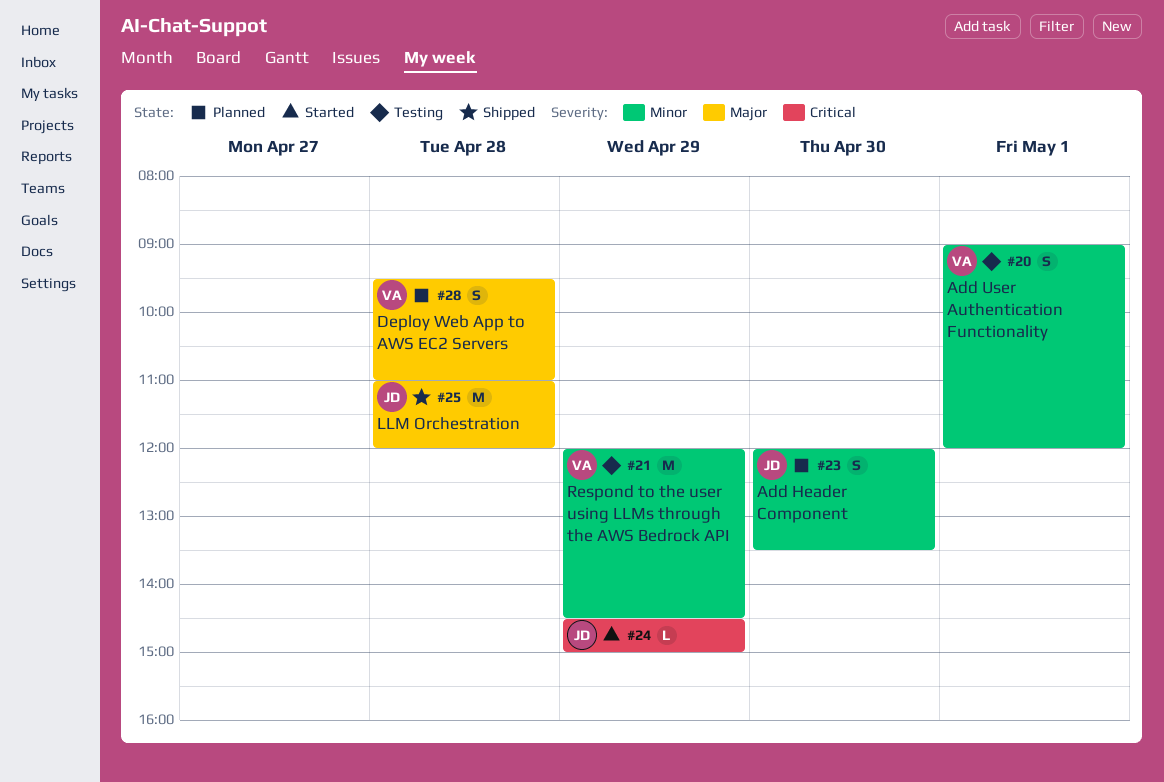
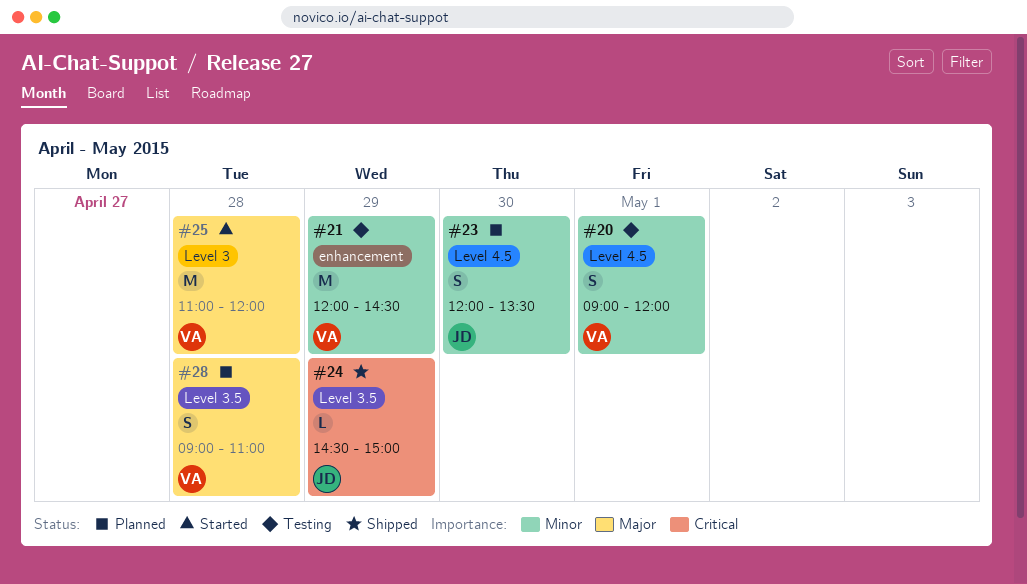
#24, status: Started -> Shipped
#25, status: Shipped -> Started
#25, owner: JD -> VA
#28, begins: 09:30 -> 09:00

